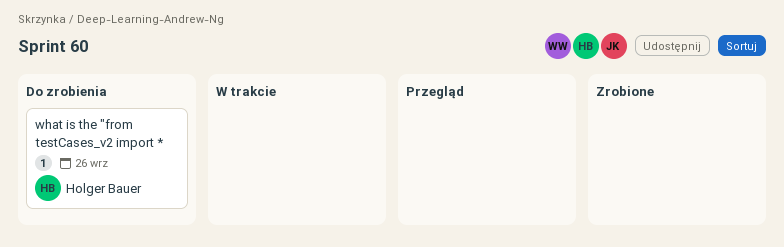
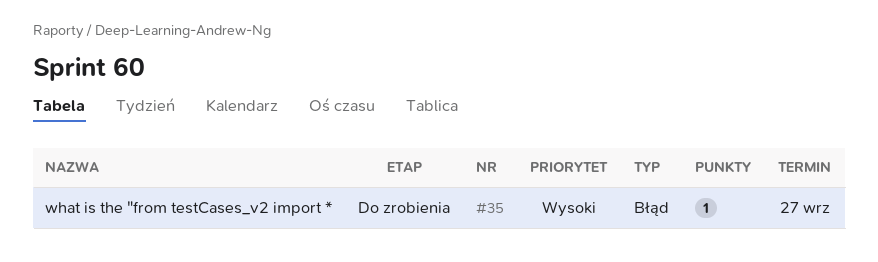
what is the "from testCases_v2 import *, due: Sep 26 -> Sep 27

